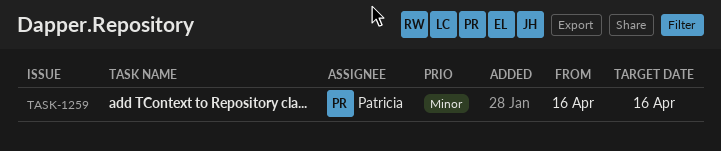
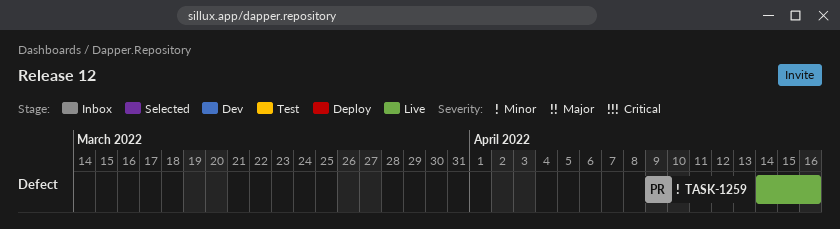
TASK-1259, start: Apr 16 -> Apr 14

